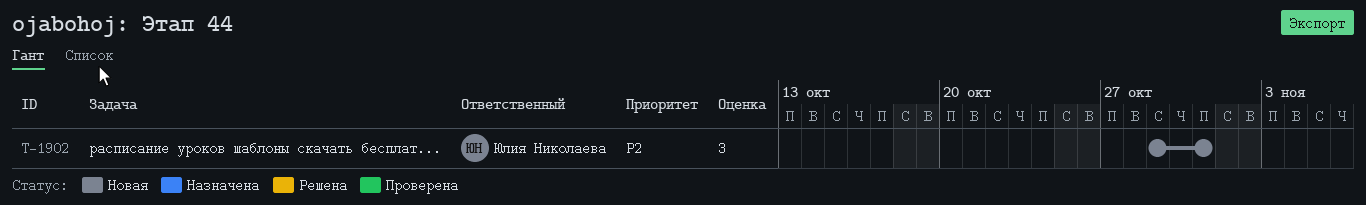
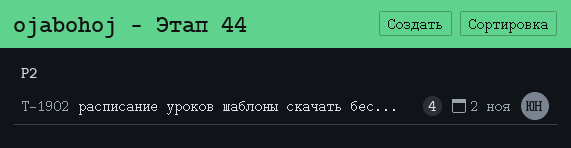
T-1902, estimate: 3 -> 4
T-1902, due: Oct 31 -> Nov 2

